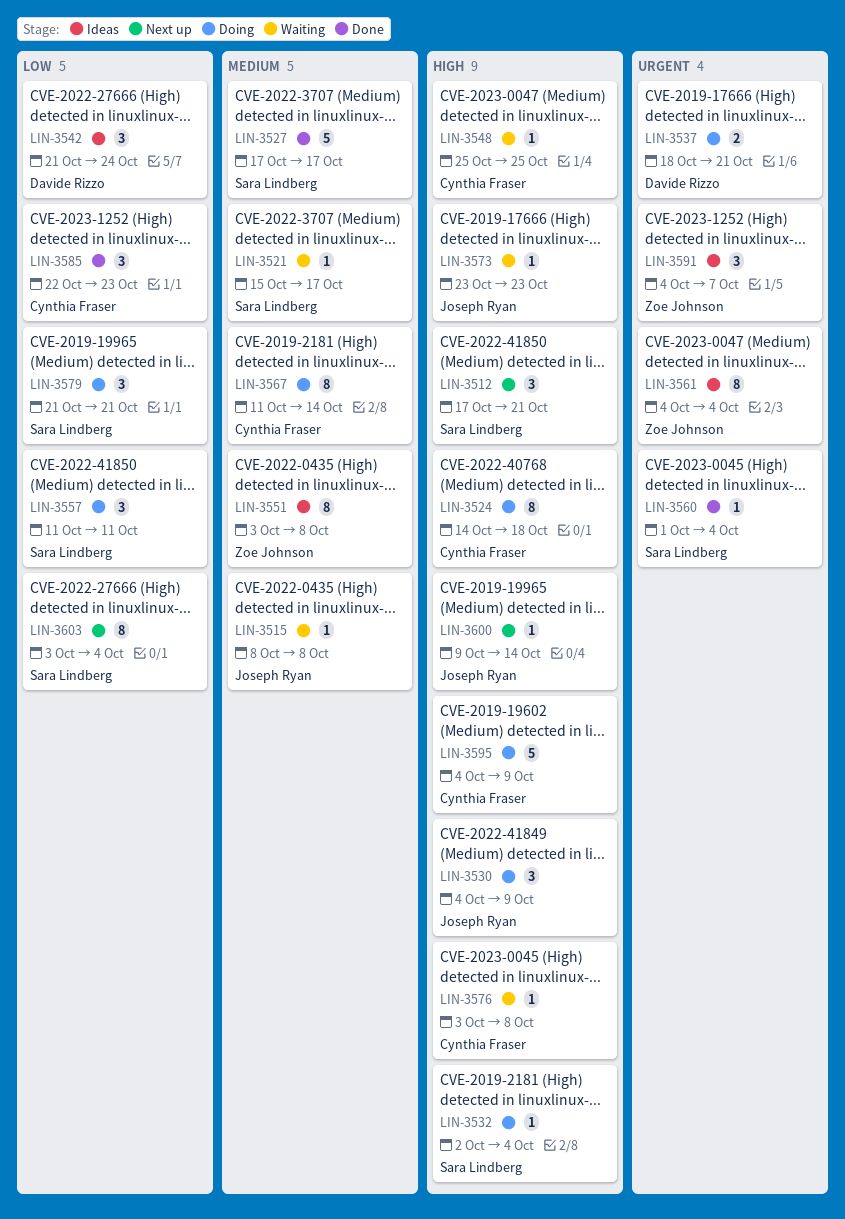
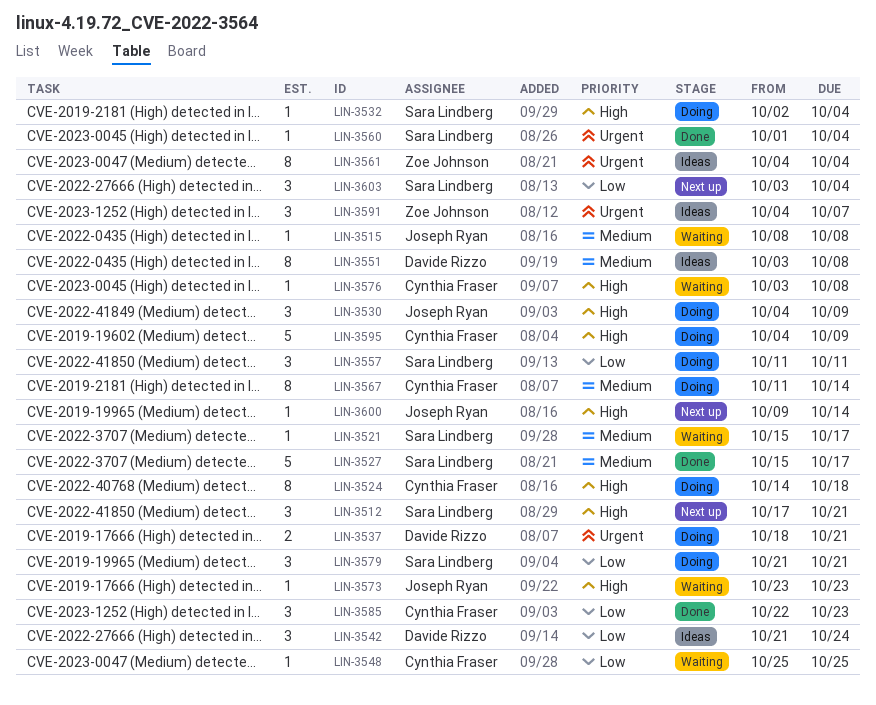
LIN-3527, start: Oct 17 -> Oct 15
LIN-3548, priority: High -> Low
LIN-3551, owner: Zoe Johnson -> Davide Rizzo
LIN-3603, estimate: 8 -> 3

